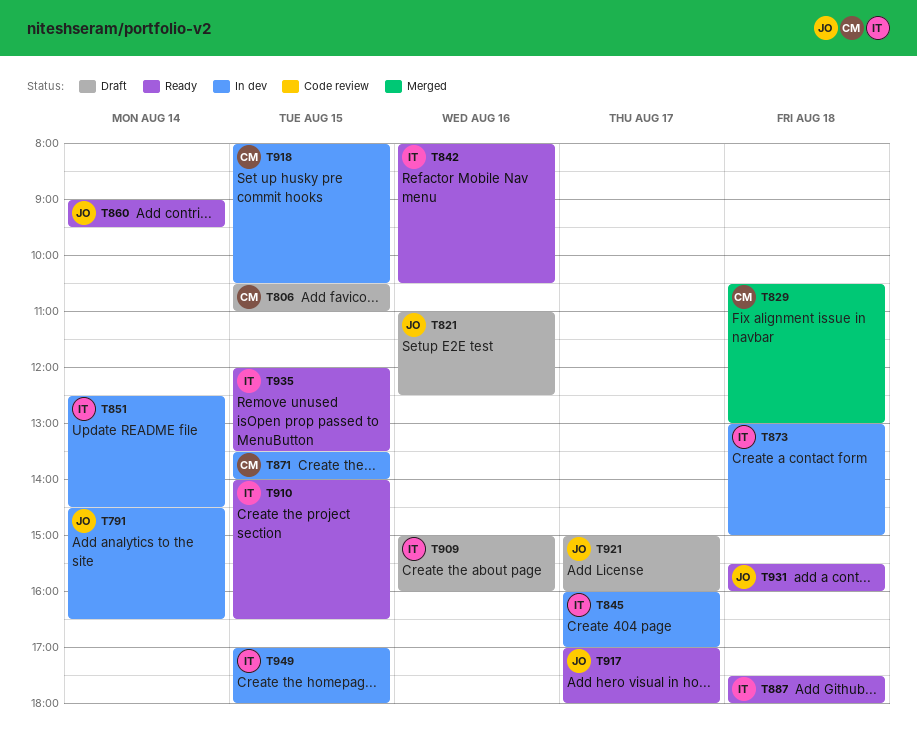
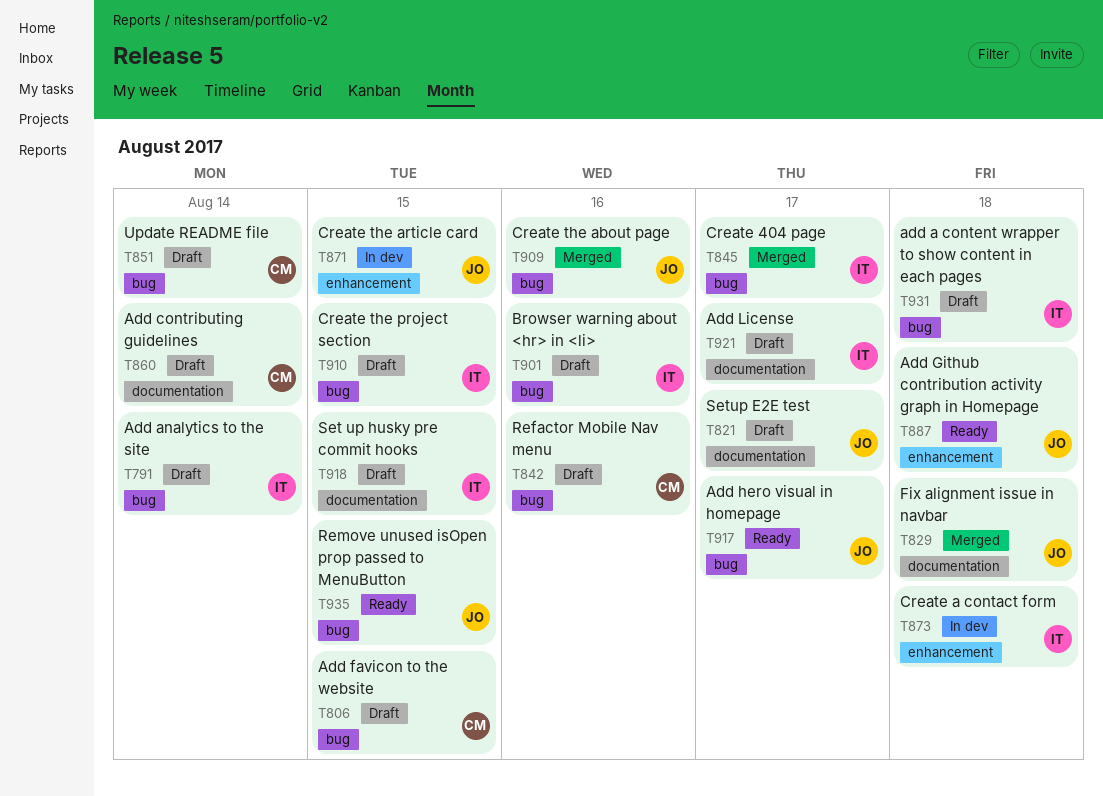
T791, status: In dev -> Draft
T791, owner: JO -> IT
T821, day: Aug 16 -> Aug 17
T829, owner: CM -> JO
T842, status: Ready -> Draft
T842, owner: IT -> CM
T845, status: In dev -> Merged
T851, status: In dev -> Draft
T851, owner: IT -> CM
T860, status: Ready -> Draft
T860, owner: JO -> CM
T871, owner: CM -> JO
T887, owner: IT -> JO
T901: none -> present
T909, status: Draft -> Merged
T909, owner: IT -> JO
T910, status: Ready -> Draft
T918, status: In dev -> Draft
T918, owner: CM -> IT
T921, owner: JO -> IT
T931, status: Ready -> Draft
T931, owner: JO -> IT
T935, owner: IT -> JO
T949: present -> none

